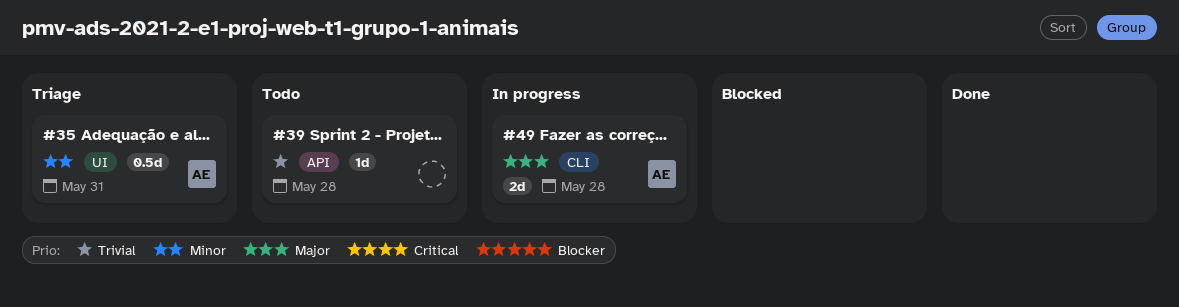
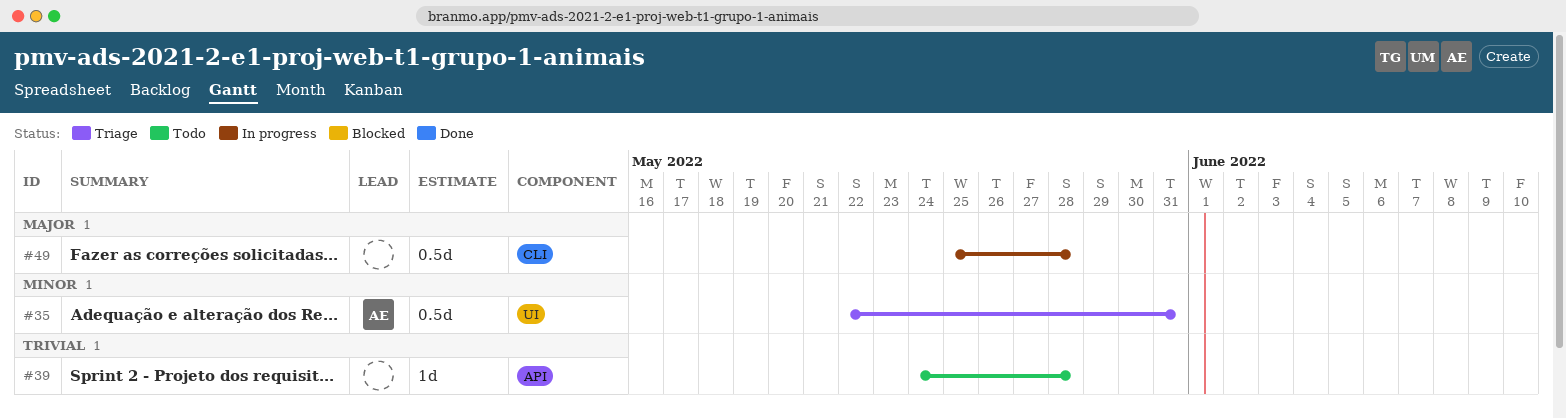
#49, owner: AE -> none
#49, estimate: 2d -> 0.5d

